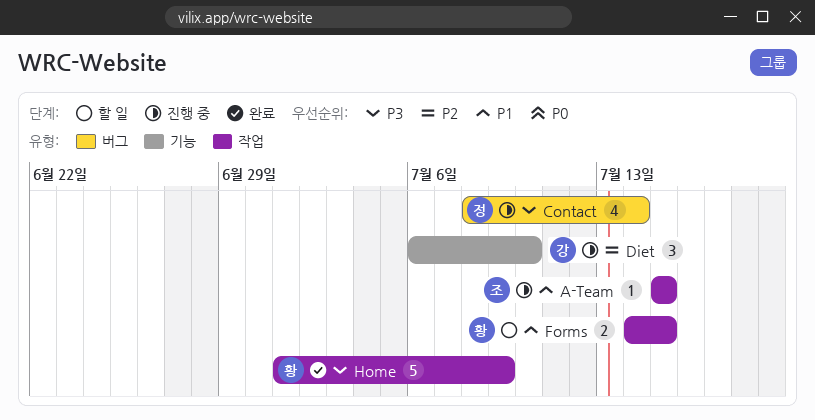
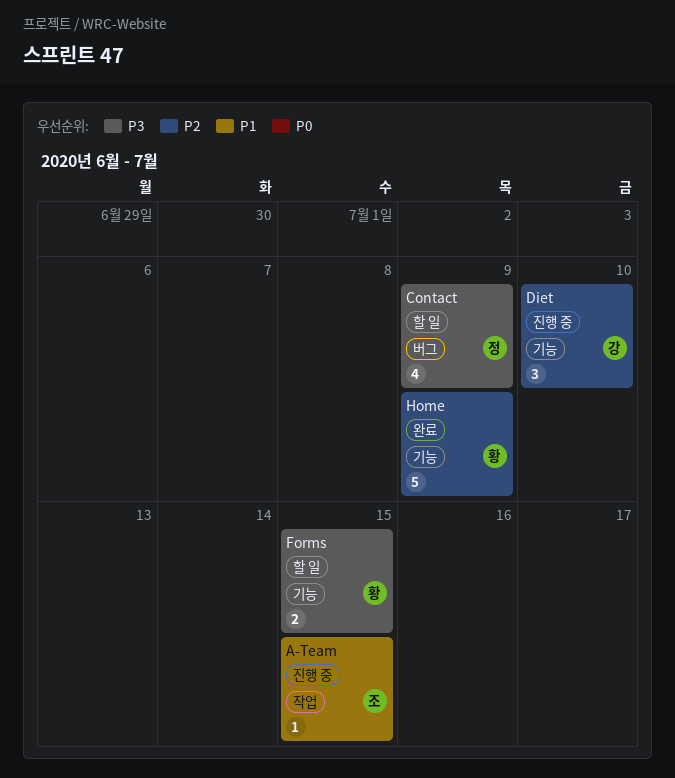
Contact, status: 진행 중 -> 할 일
Contact, due: Jul 14 -> Jul 9
Forms, priority: P1 -> P3
Forms, label: 작업 -> 기능
Home, priority: P3 -> P2
Home, label: 작업 -> 기능

